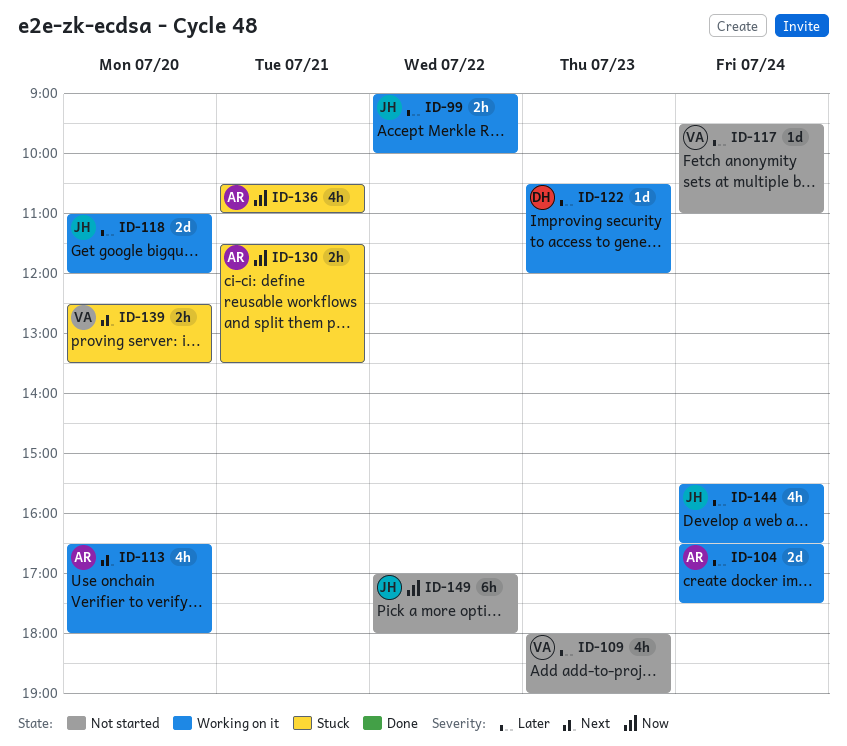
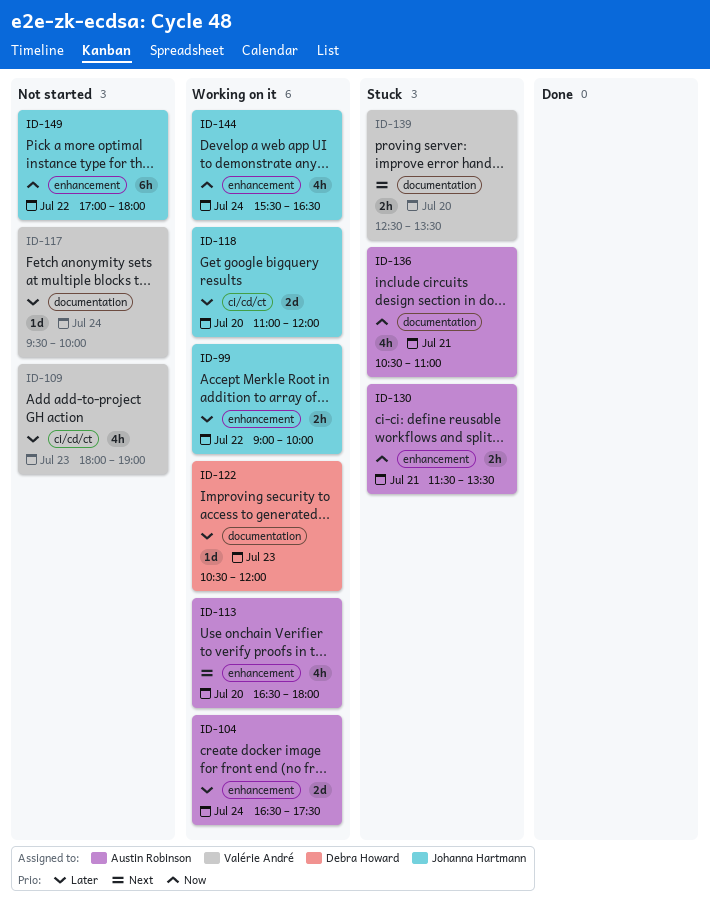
ID-117, ends: 11:00 -> 10:00
ID-144, priority: Later -> Now

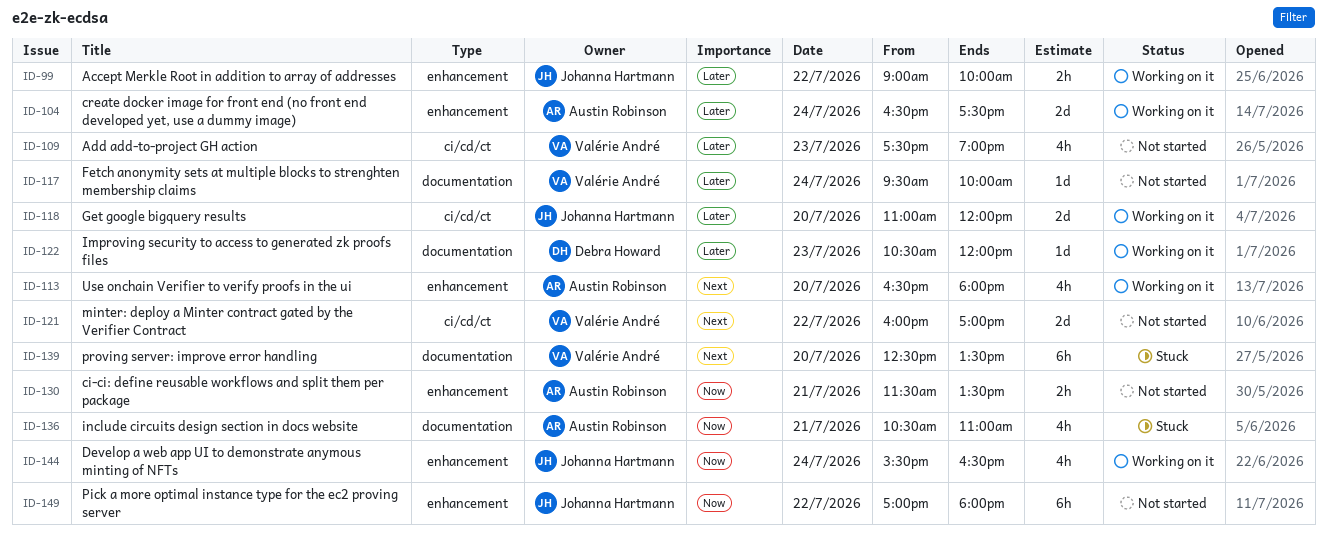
ID-109, begins: 18:00 -> 17:30
ID-121: none -> present
ID-130, status: Stuck -> Not started
ID-139, estimate: 2h -> 6h

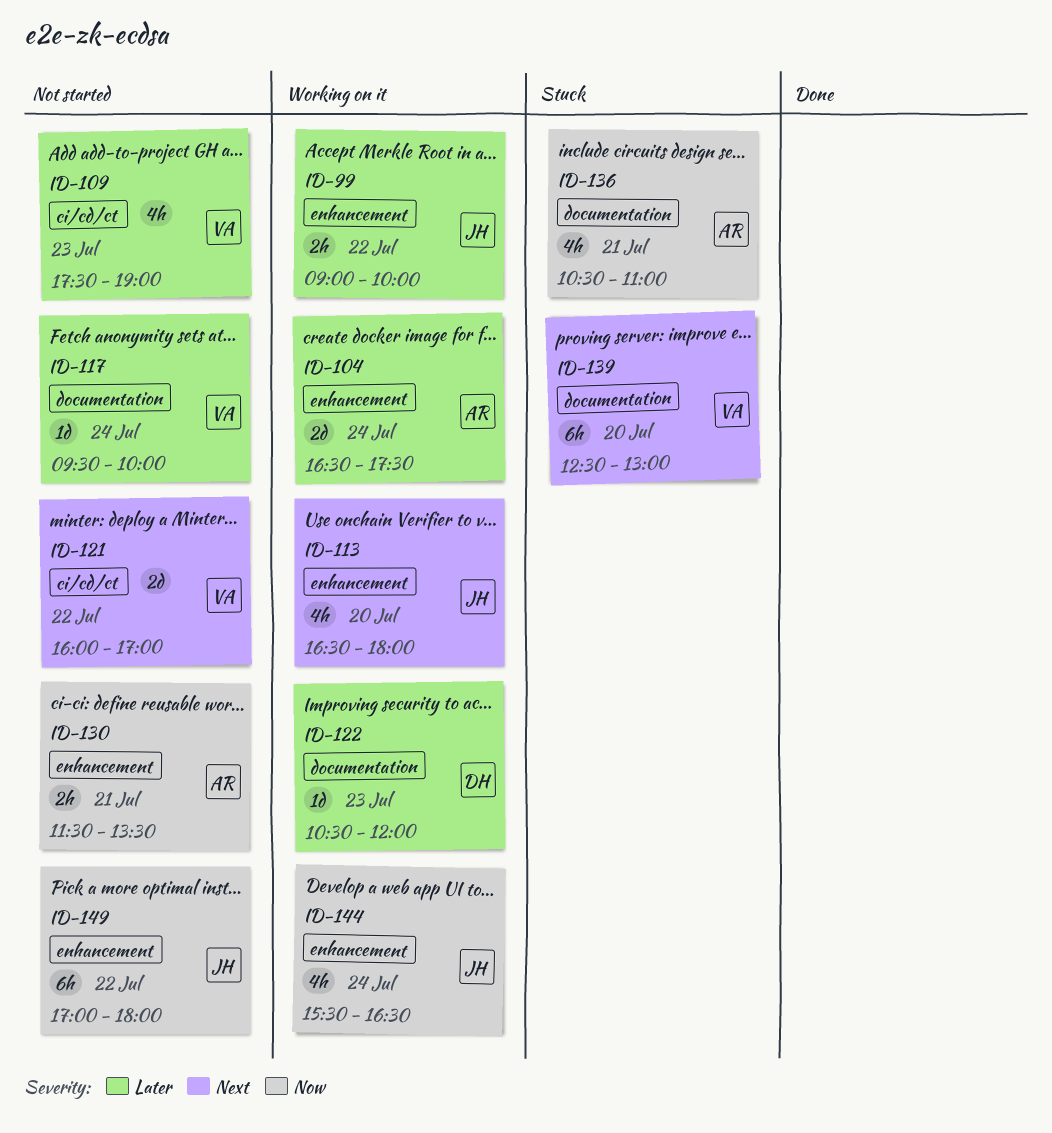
ID-113, owner: Austin Robinson -> Johanna Hartmann
ID-118: present -> none
ID-139, ends: 13:30 -> 13:00

